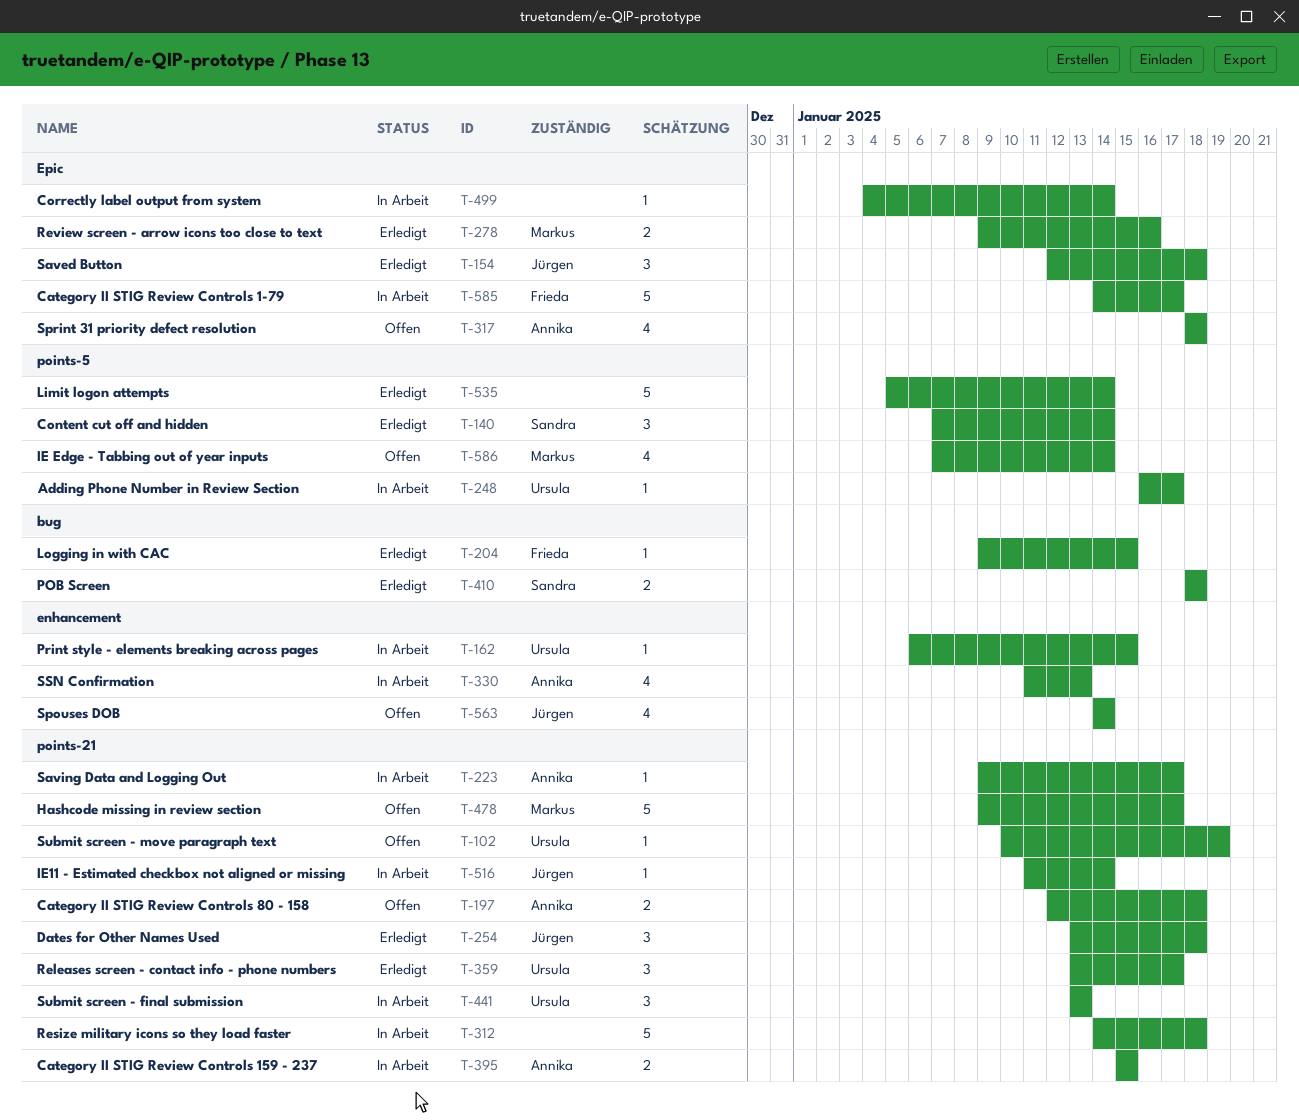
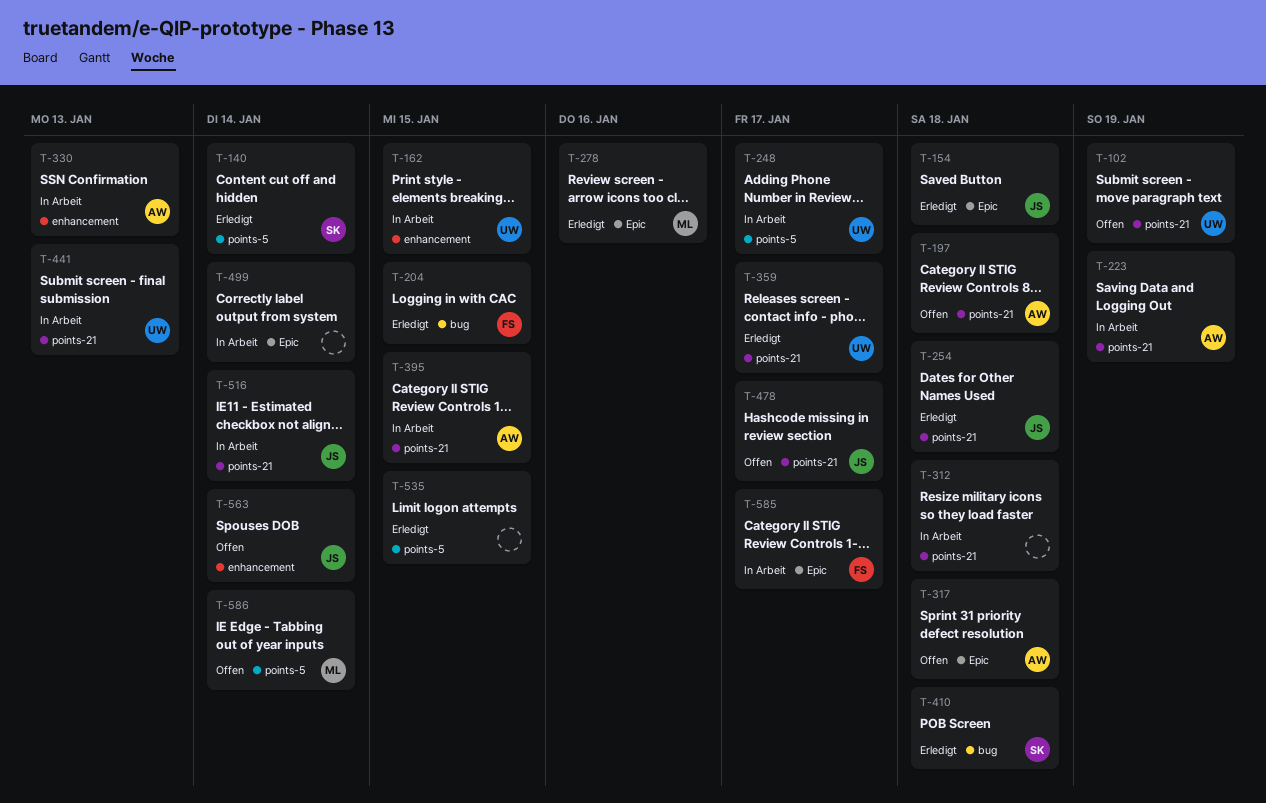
T-223, due: Jan 17 -> Jan 19
T-478, owner: Markus -> Jürgen
T-535, due: Jan 14 -> Jan 15

